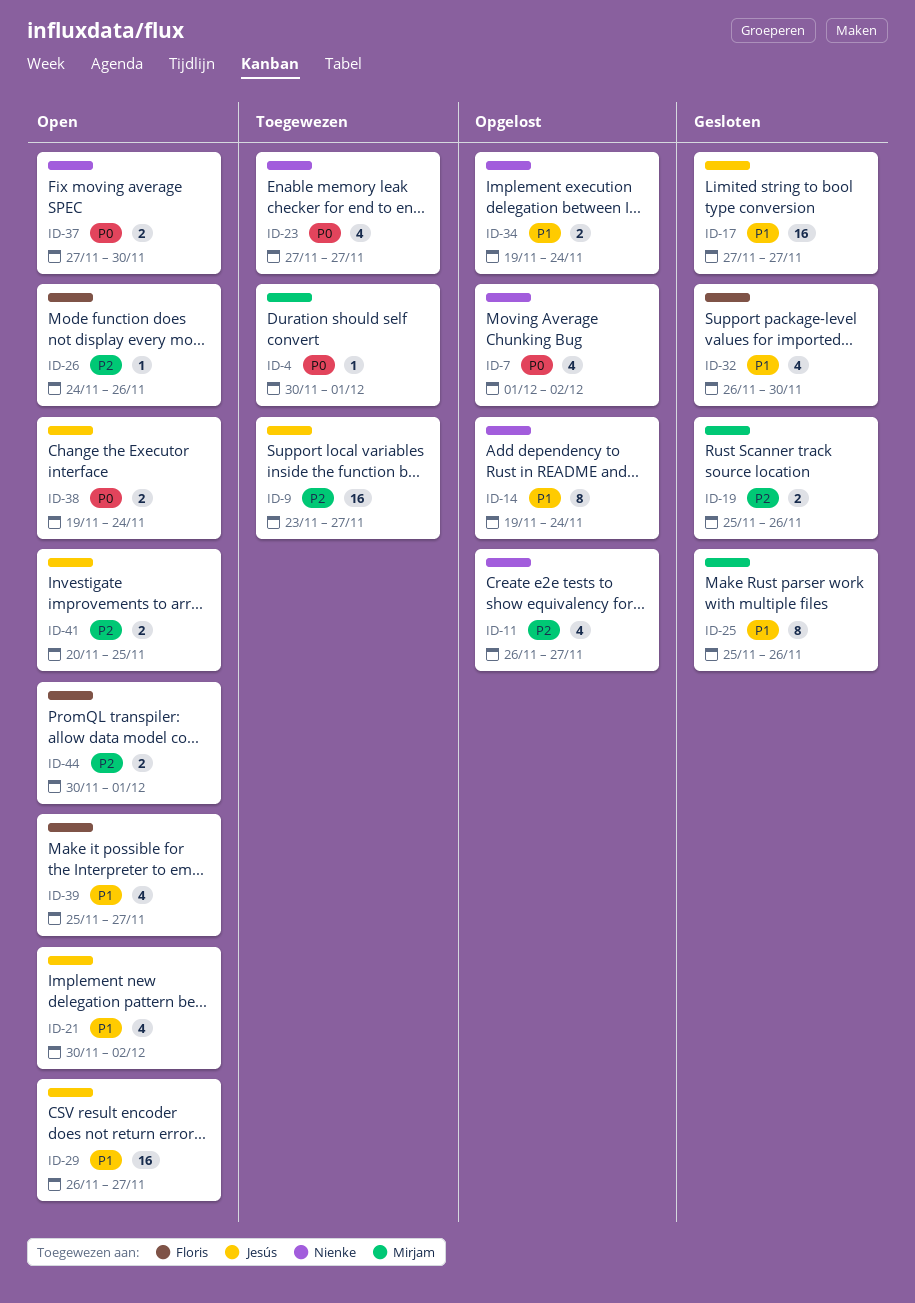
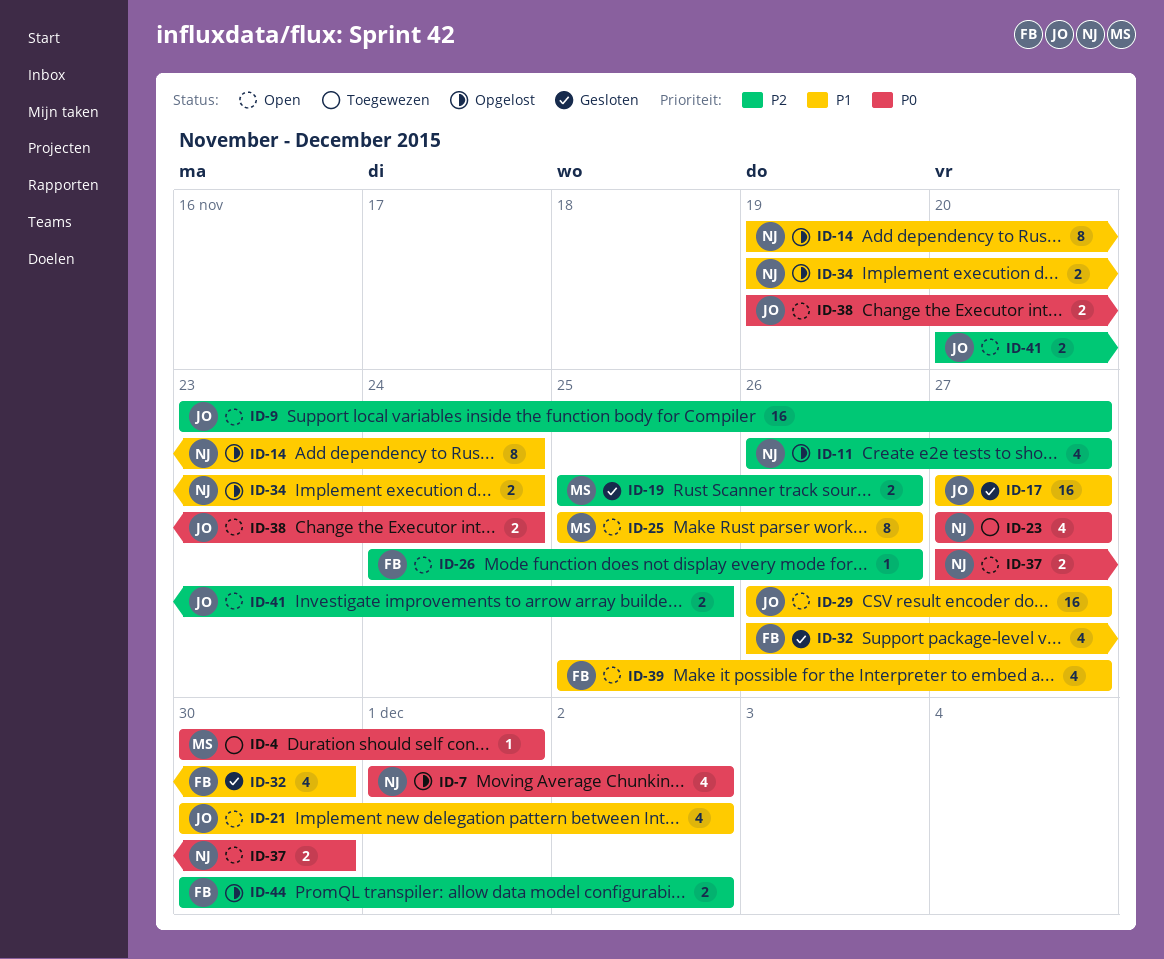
ID-9, status: Toegewezen -> Open
ID-25, status: Gesloten -> Open
ID-44, status: Open -> Opgelost
ID-44, due: Dec 1 -> Dec 2

